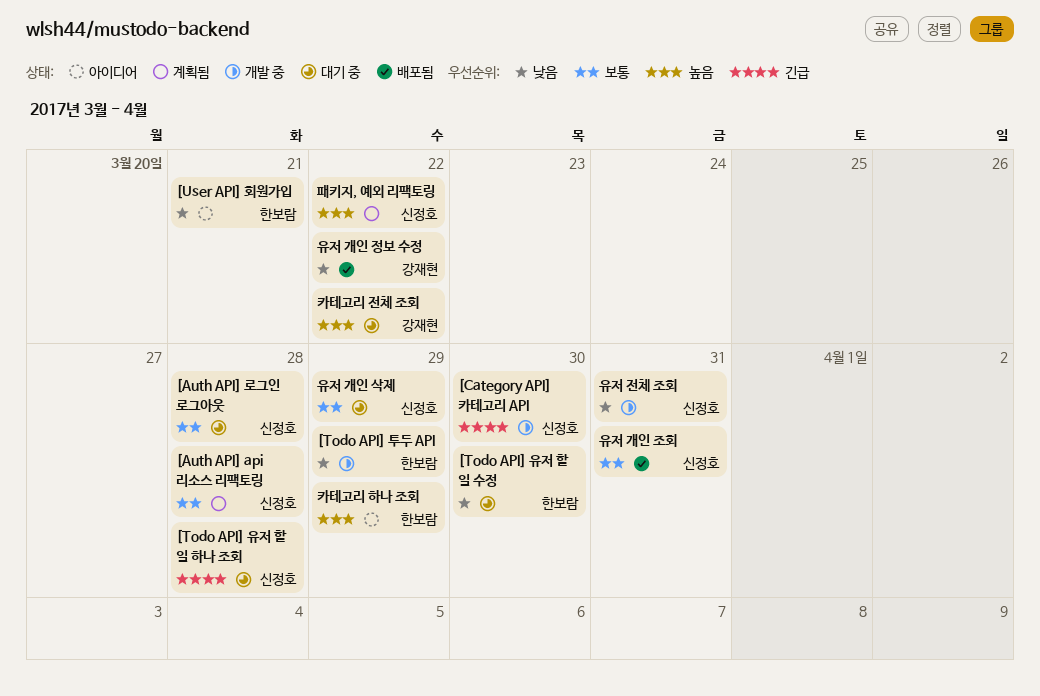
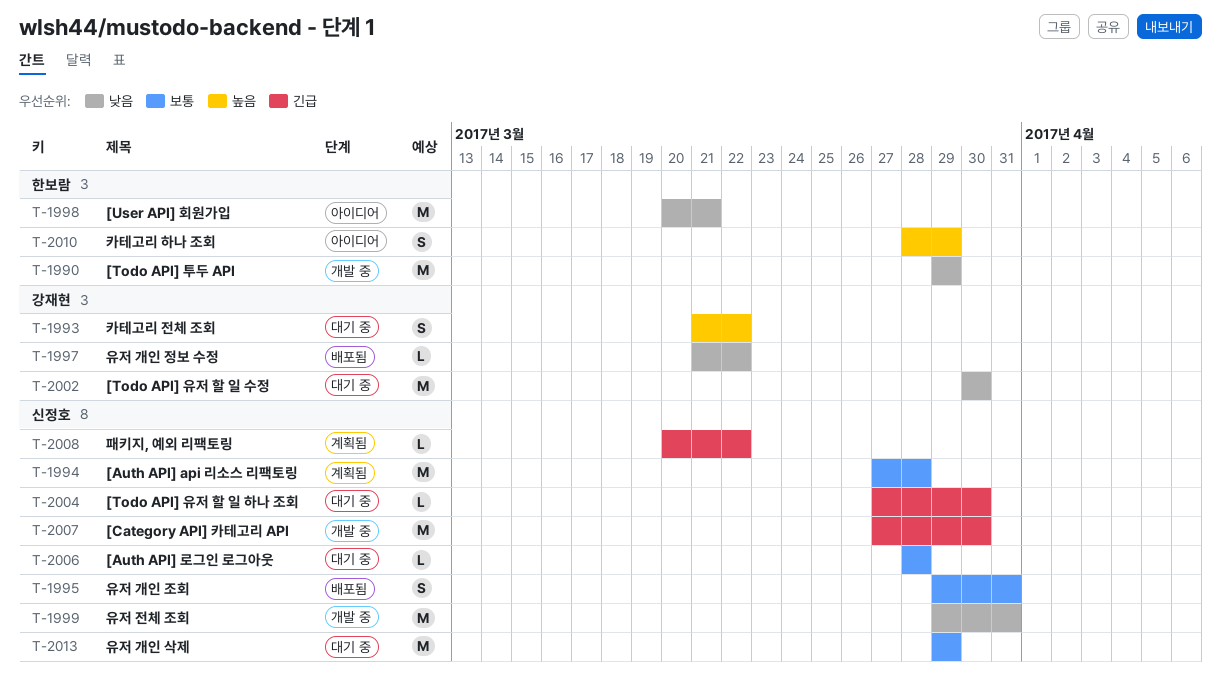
[Todo API] 유저 할 일 수정, owner: 한보람 -> 강재현
[Todo API] 유저 할 일 하나 조회, due: Mar 28 -> Mar 30
패키지, 예외 리팩토링, priority: 높음 -> 긴급

